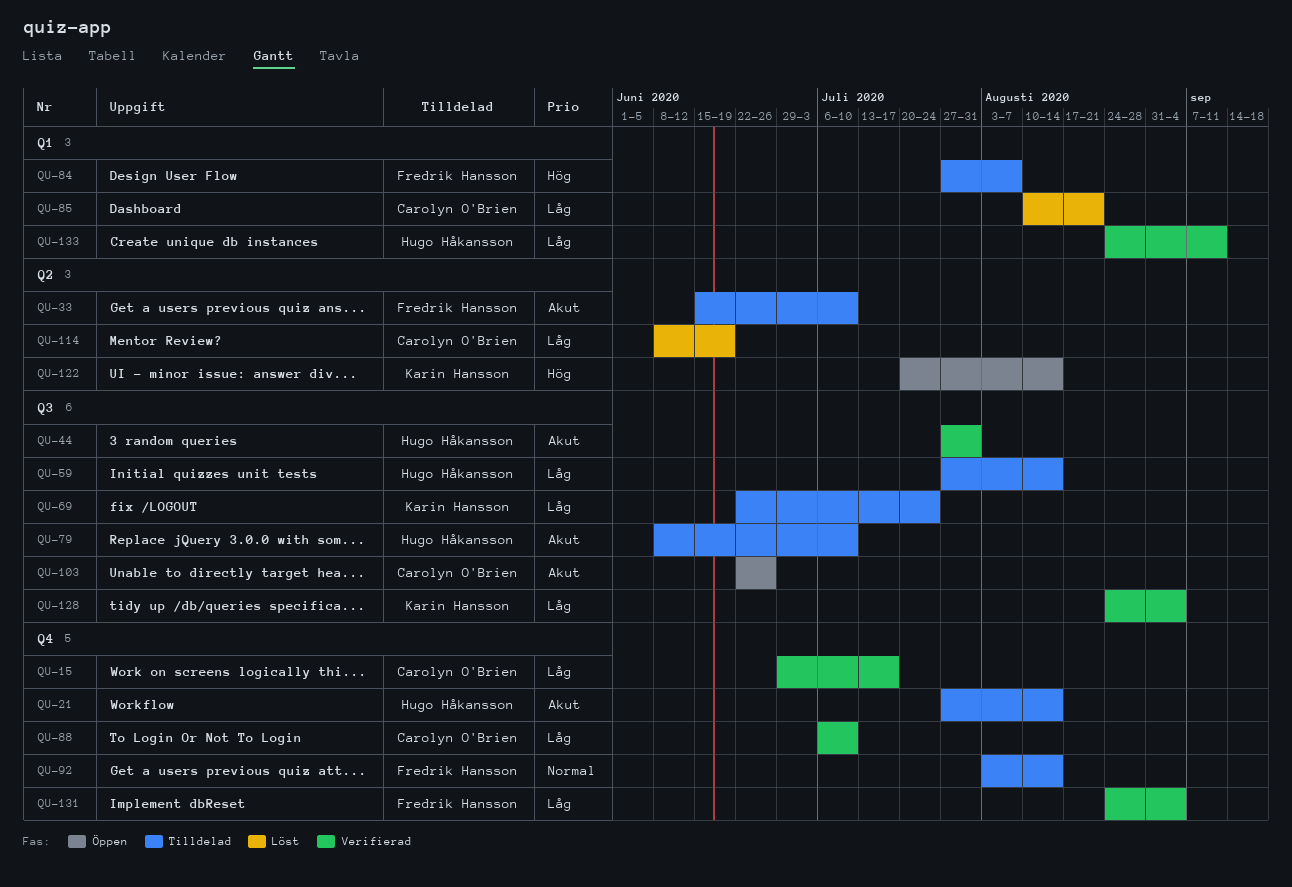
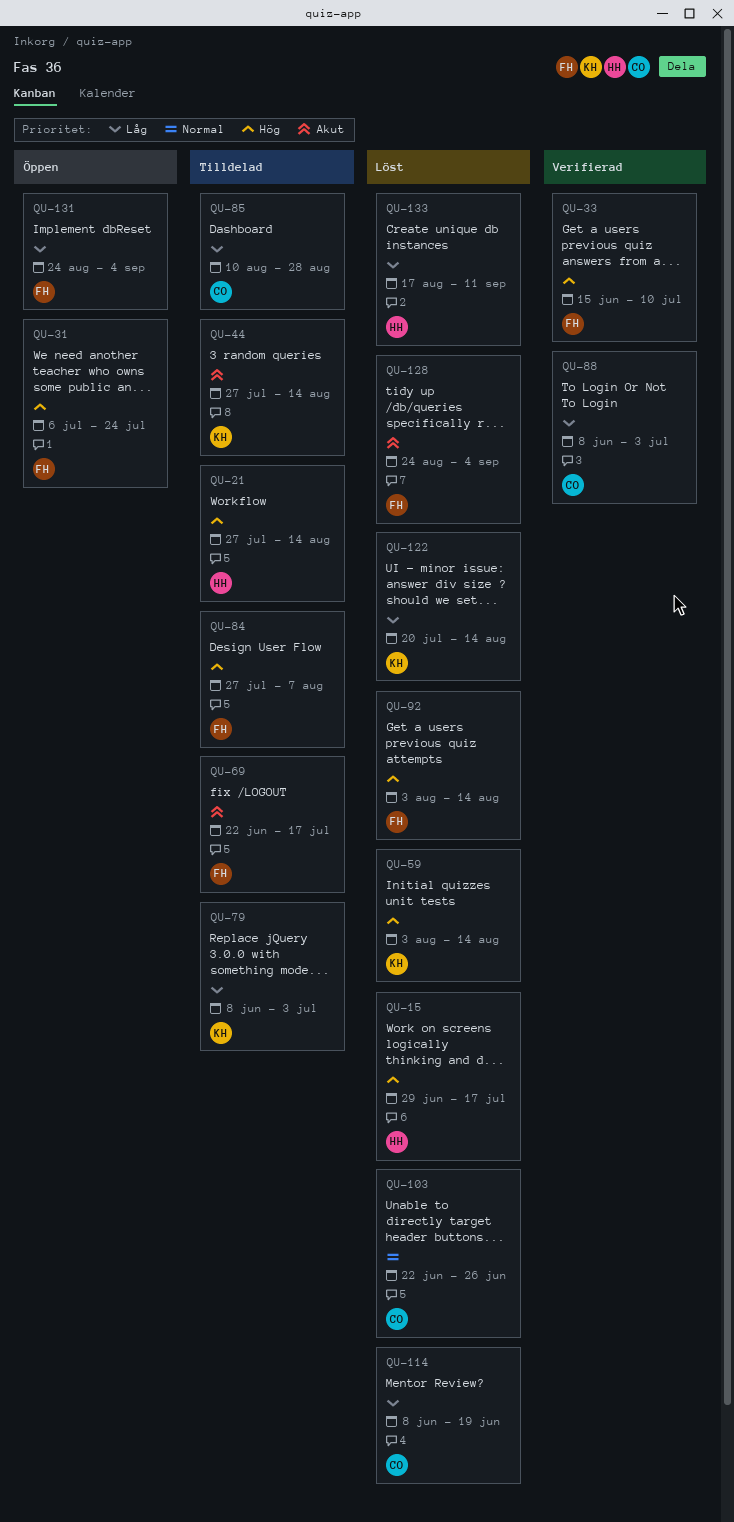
QU-15, status: Verifierad -> Löst
QU-15, owner: Carolyn O'Brien -> Hugo Håkansson
QU-15, priority: Låg -> Hög
QU-21, priority: Akut -> Hög
QU-31: none -> present
QU-33, status: Tilldelad -> Verifierad
QU-33, priority: Akut -> Hög
QU-44, status: Verifierad -> Tilldelad
QU-44, owner: Hugo Håkansson -> Karin Hansson
QU-44, due: Jul 31 -> Aug 14
QU-59, status: Tilldelad -> Löst
QU-59, owner: Hugo Håkansson -> Karin Hansson
QU-59, priority: Låg -> Hög
QU-59, start: Jul 27 -> Aug 3
QU-69, owner: Karin Hansson -> Fredrik Hansson
QU-69, priority: Låg -> Akut
QU-69, due: Jul 24 -> Jul 17
QU-79, owner: Hugo Håkansson -> Karin Hansson
QU-79, priority: Akut -> Låg
QU-79, due: Jul 10 -> Jul 3
QU-85, status: Löst -> Tilldelad
QU-85, due: Aug 21 -> Aug 28
QU-88, start: Jul 6 -> Jun 8
QU-88, due: Jul 10 -> Jul 3
QU-92, status: Tilldelad -> Löst
QU-92, priority: Normal -> Hög
QU-103, status: Öppen -> Löst
QU-103, priority: Akut -> Normal
QU-122, status: Öppen -> Löst
QU-122, priority: Hög -> Låg
QU-128, status: Verifierad -> Löst
QU-128, owner: Karin Hansson -> Fredrik Hansson
QU-128, priority: Låg -> Akut
QU-131, status: Verifierad -> Öppen
QU-133, status: Verifierad -> Löst
QU-133, start: Aug 24 -> Aug 17

